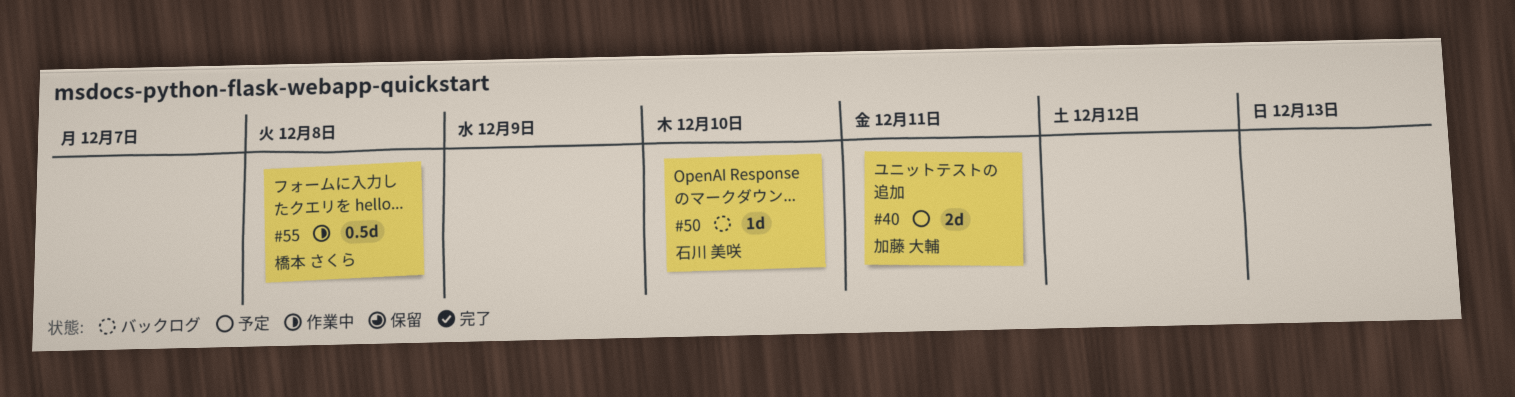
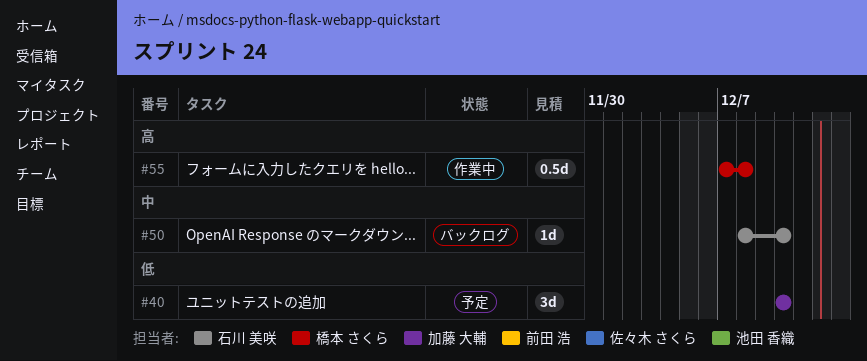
#40, estimate: 2d -> 3d
#40, due: Dec 11 -> Dec 10

